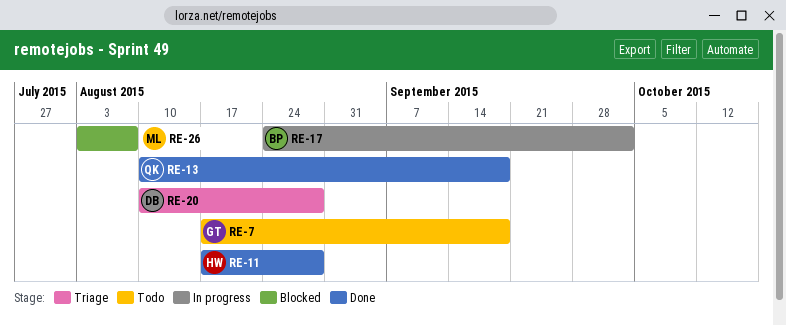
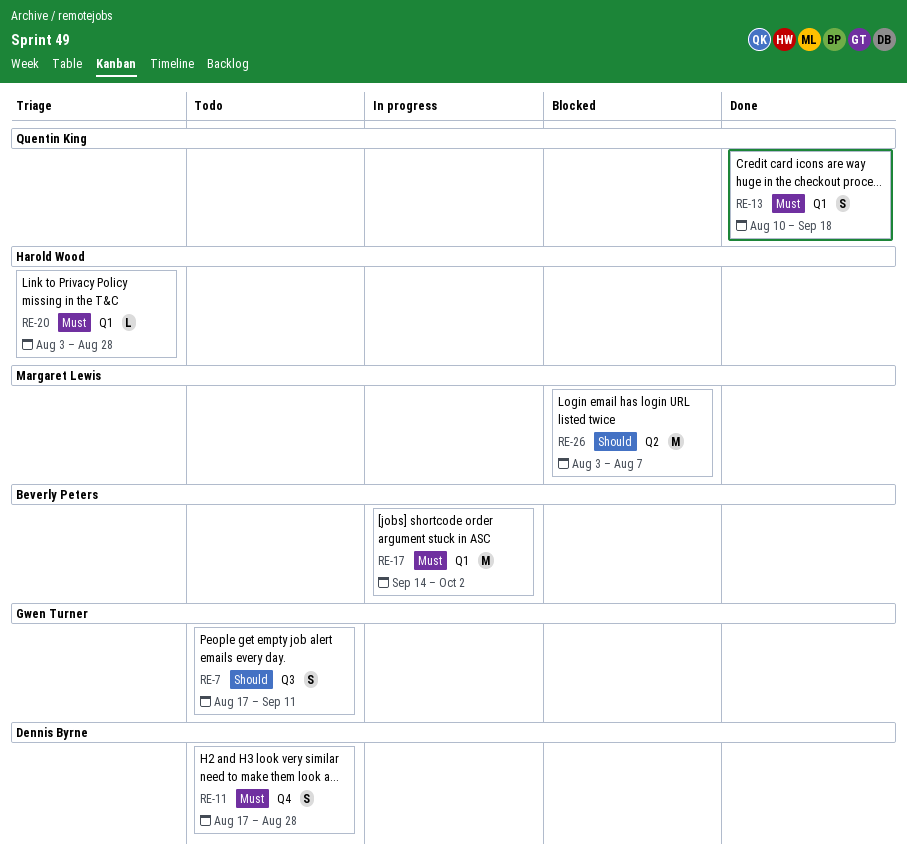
RE-7, due: Sep 18 -> Sep 11
RE-11, status: Done -> Todo
RE-11, owner: Harold Wood -> Dennis Byrne
RE-17, start: Aug 24 -> Sep 14
RE-20, owner: Dennis Byrne -> Harold Wood
RE-20, start: Aug 10 -> Aug 3

